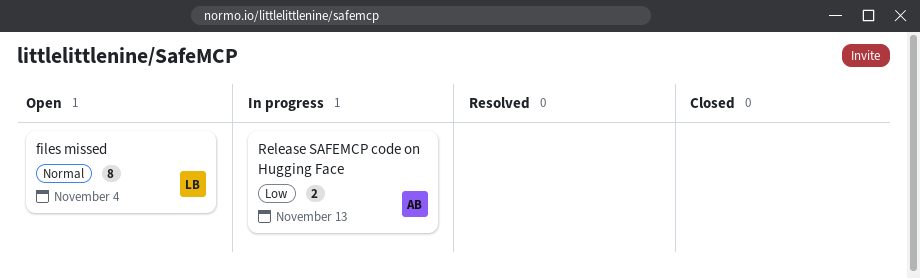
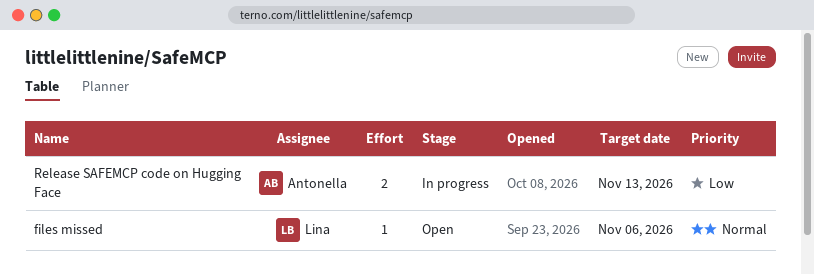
files missed, estimate: 8 -> 1
files missed, due: Nov 4 -> Nov 6

